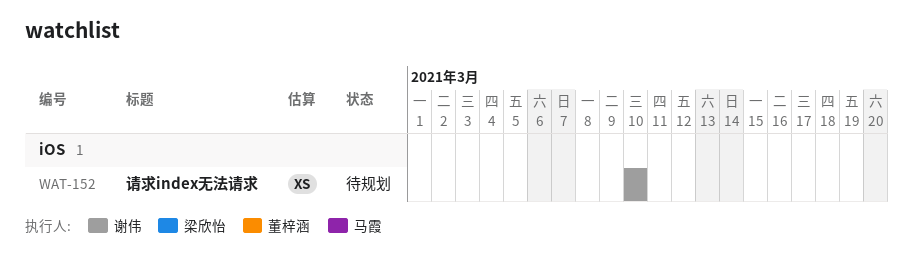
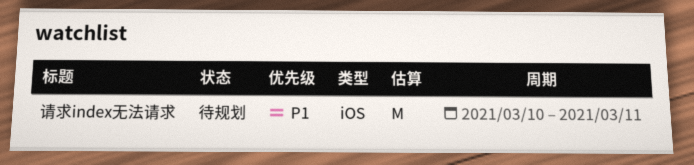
请求index无法请求, estimate: XS -> M
请求index无法请求, due: Mar 10 -> Mar 11

